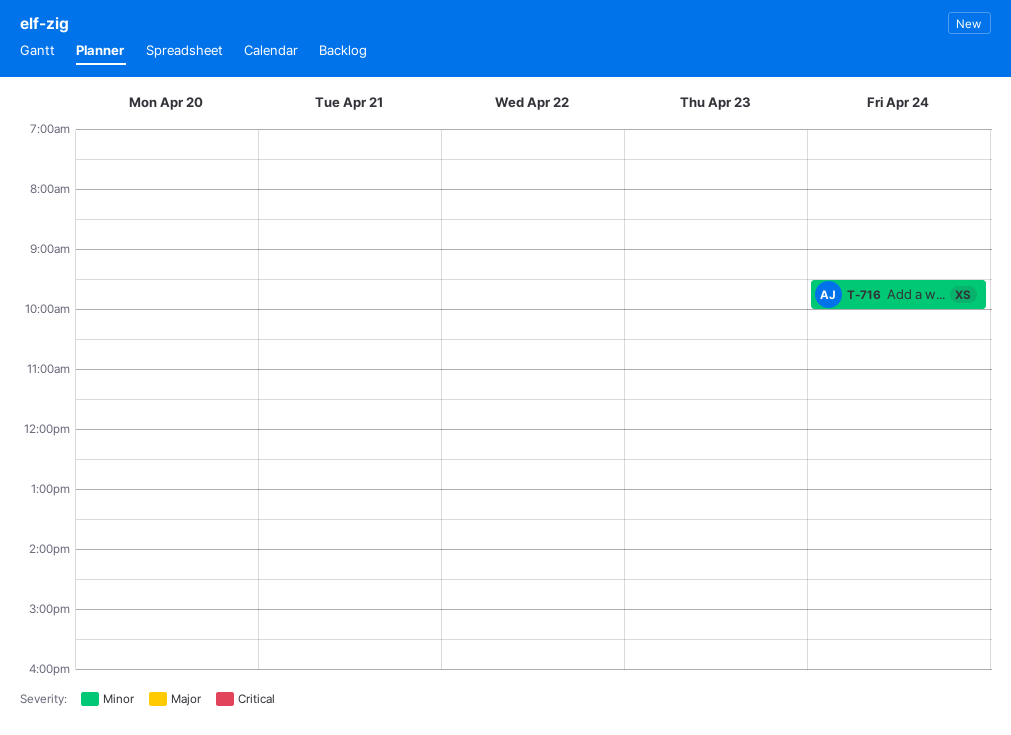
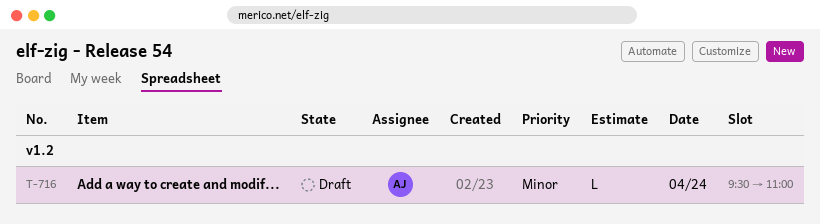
T-716, estimate: XS -> L
T-716, ends: 10:00 -> 11:00

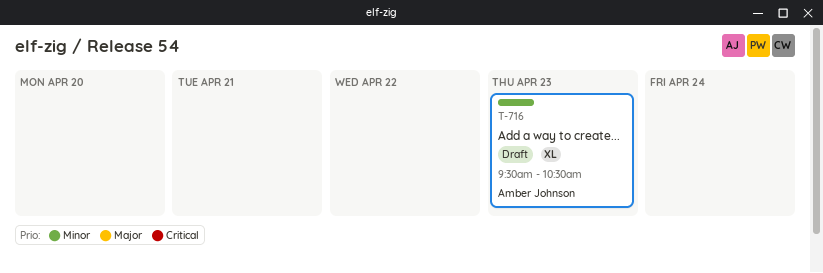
T-716, estimate: L -> XL
T-716, day: Apr 24 -> Apr 23
T-716, ends: 11:00 -> 10:30

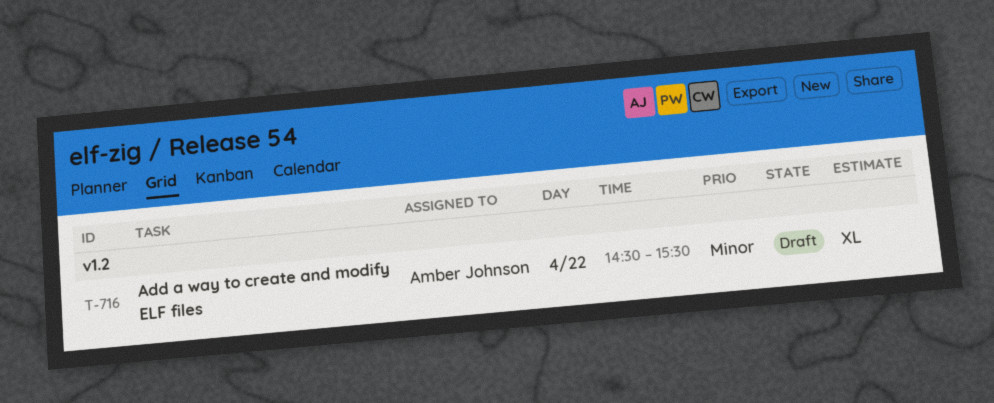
T-716, day: Apr 23 -> Apr 22
T-716, begins: 09:30 -> 14:30
T-716, ends: 10:30 -> 15:30

